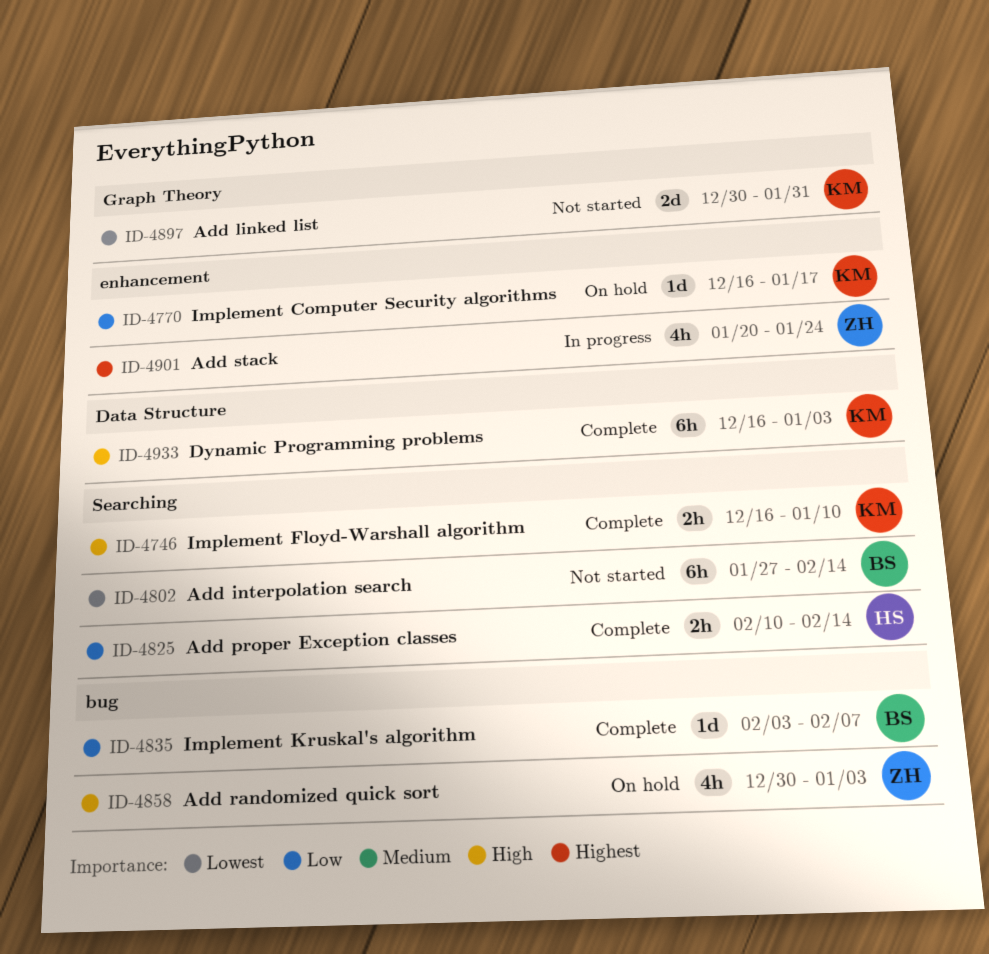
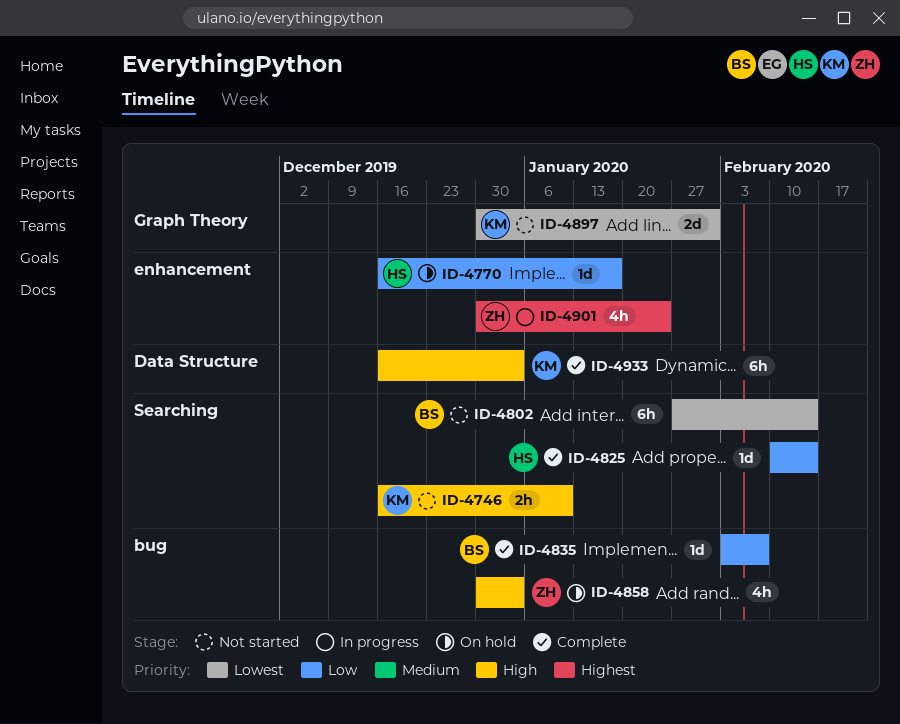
ID-4746, status: Complete -> Not started
ID-4770, owner: KM -> HS
ID-4825, estimate: 2h -> 1d
ID-4901, start: Jan 20 -> Dec 30

